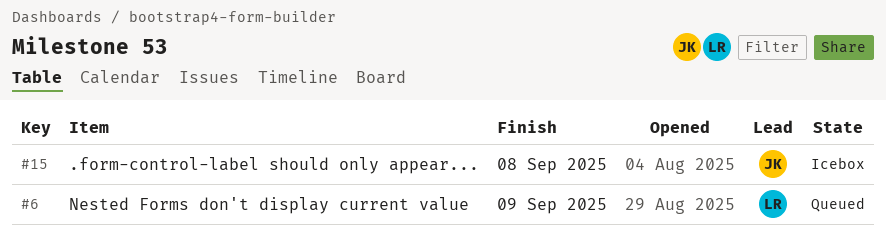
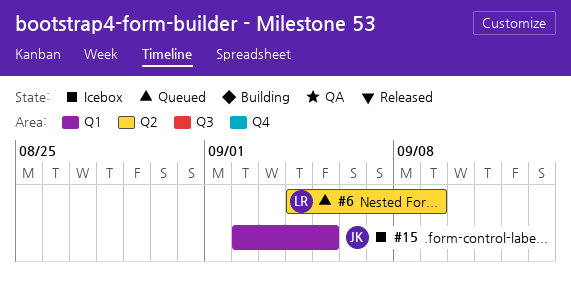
#15, due: Sep 8 -> Sep 5

